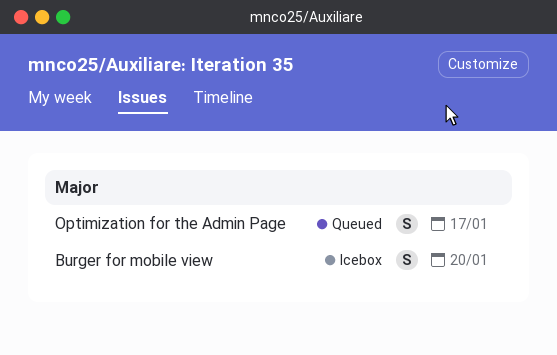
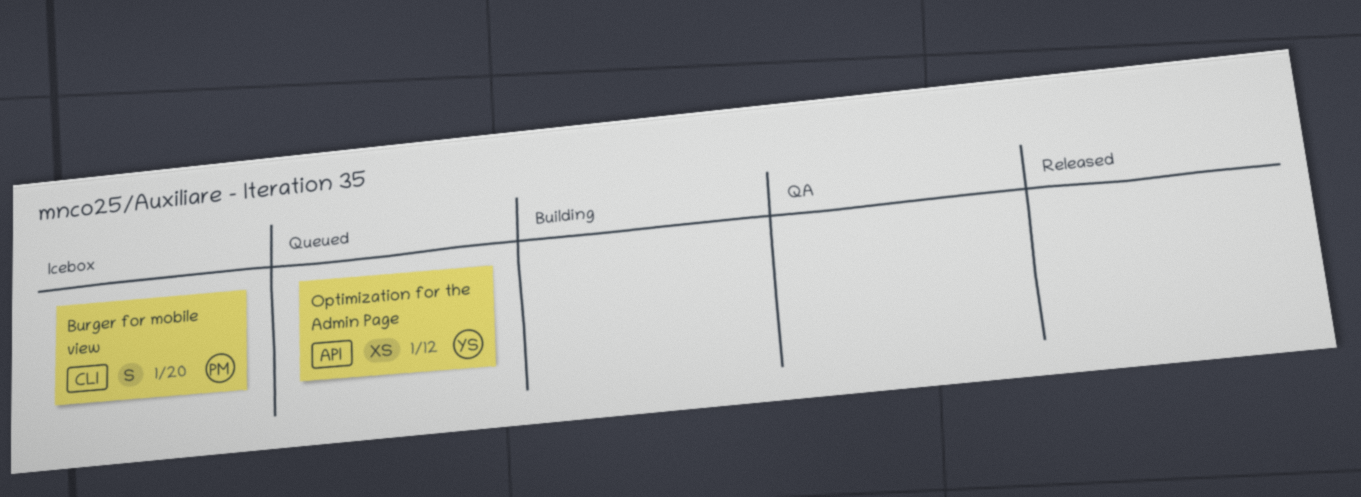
Optimization for the Admin Page, estimate: S -> XS
Optimization for the Admin Page, due: Jan 17 -> Jan 12

